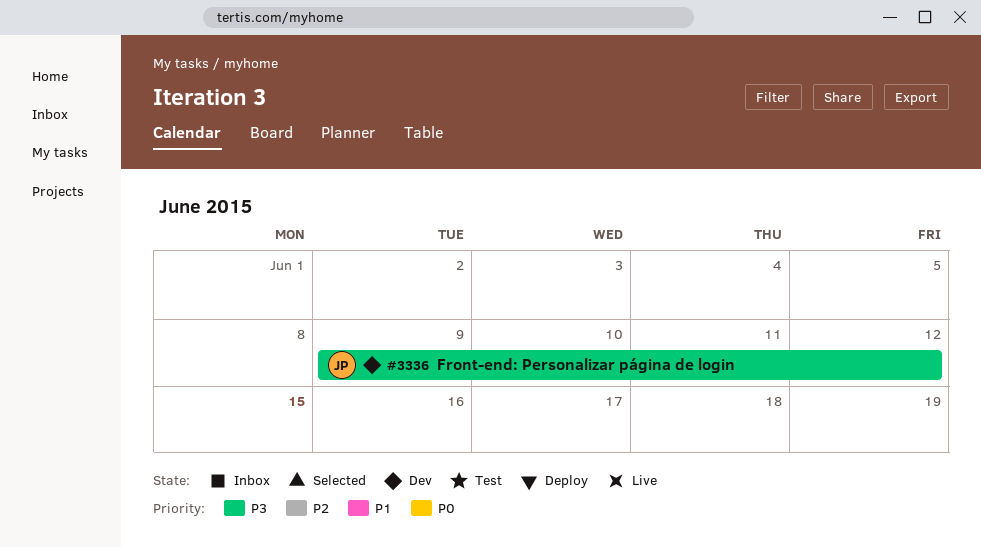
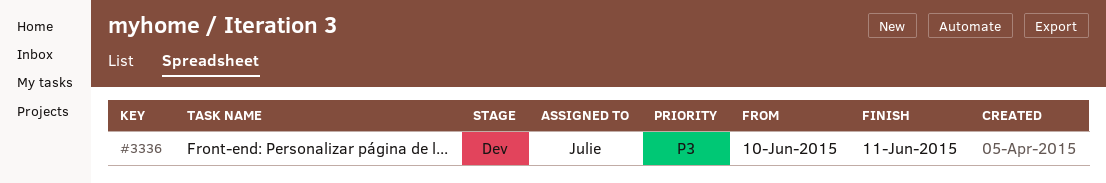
#3336, start: Jun 9 -> Jun 10
#3336, due: Jun 12 -> Jun 11

